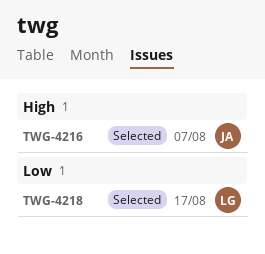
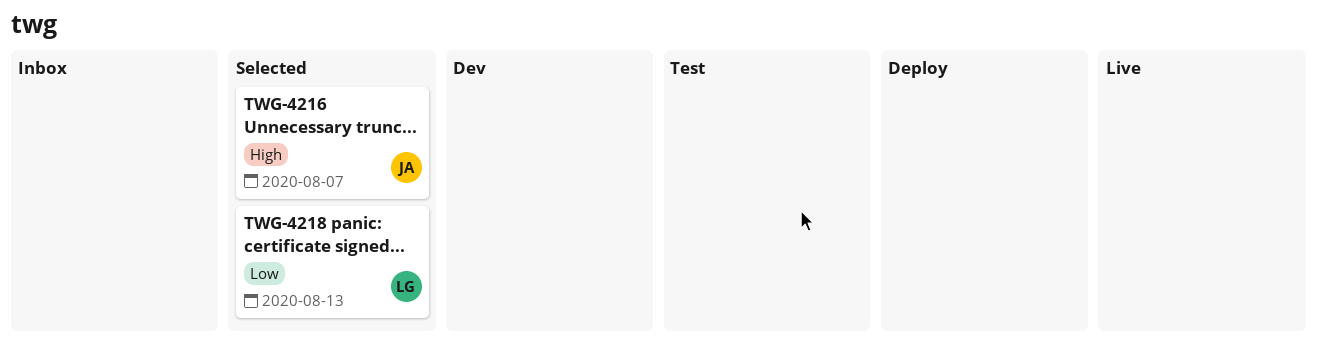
TWG-4218, due: Aug 17 -> Aug 13

